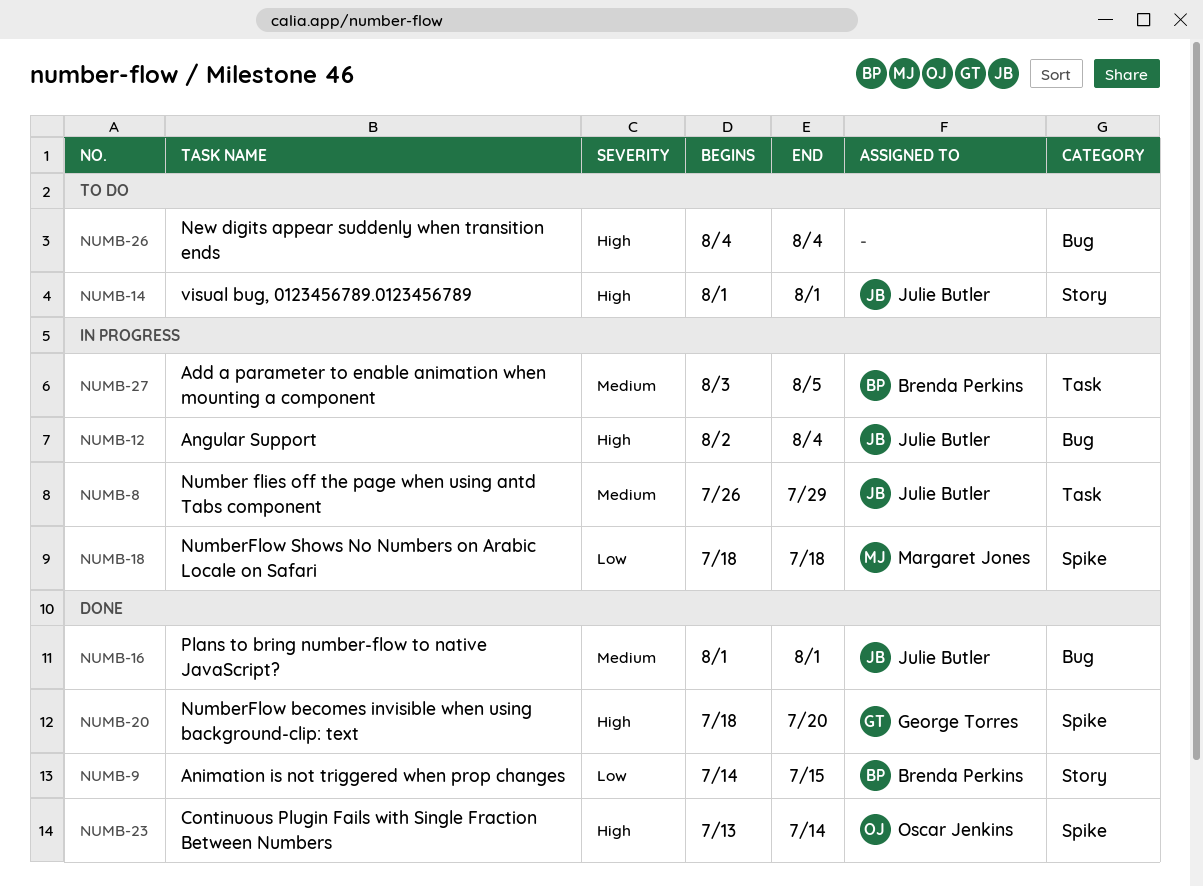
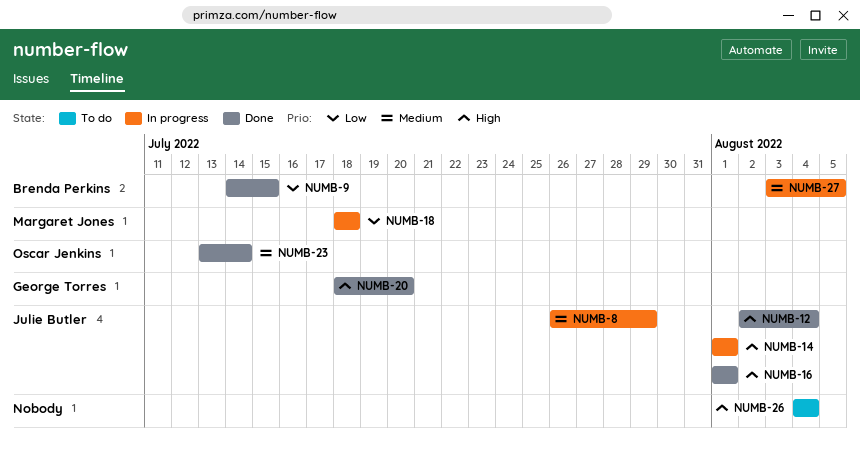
NUMB-12, status: In progress -> Done
NUMB-14, status: To do -> In progress
NUMB-16, priority: Medium -> High
NUMB-23, priority: High -> Medium

